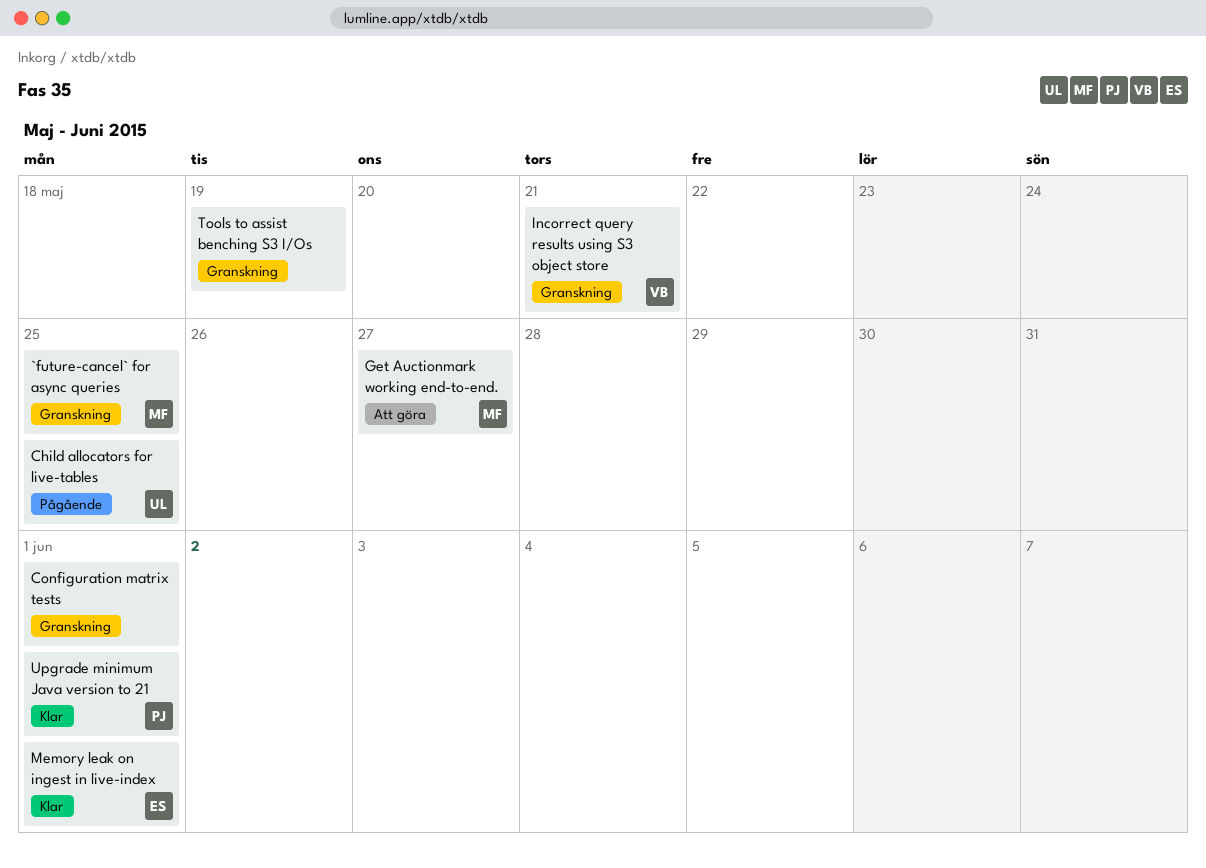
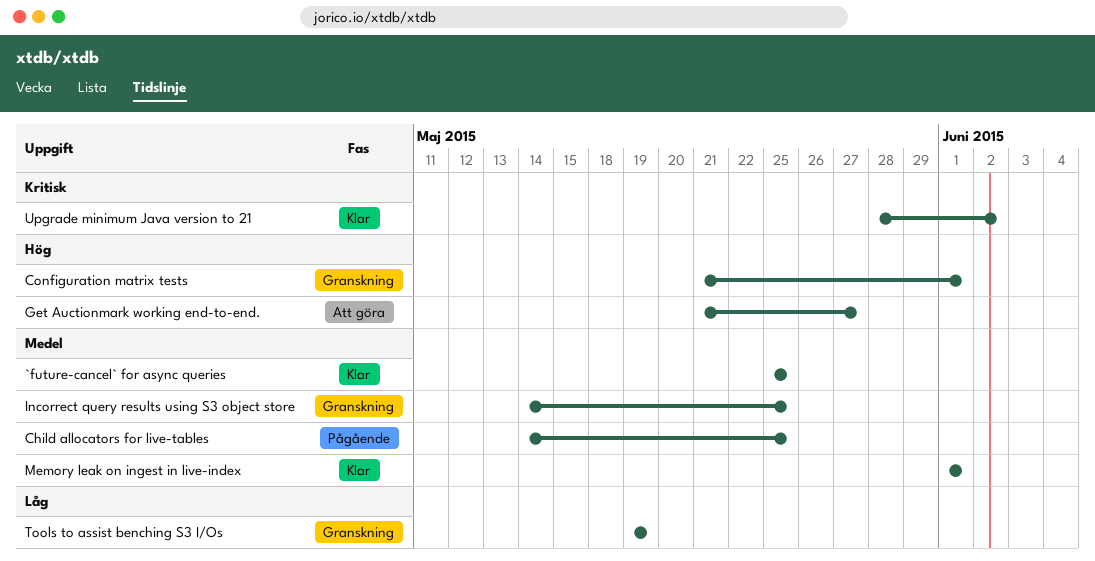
`future-cancel` for async queries, status: Granskning -> Klar
Incorrect query results using S3 object store, due: May 21 -> May 25
Upgrade minimum Java version to 21, due: Jun 1 -> Jun 2

